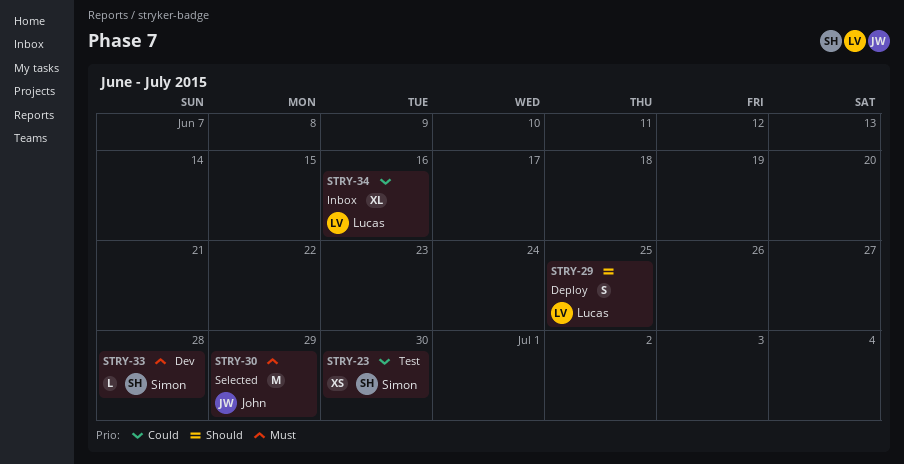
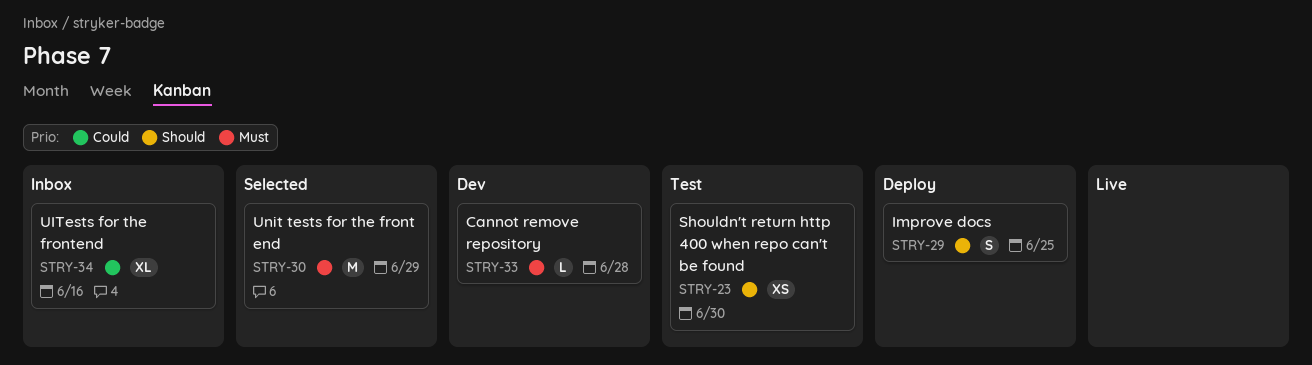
STRY-23, priority: Could -> Should

